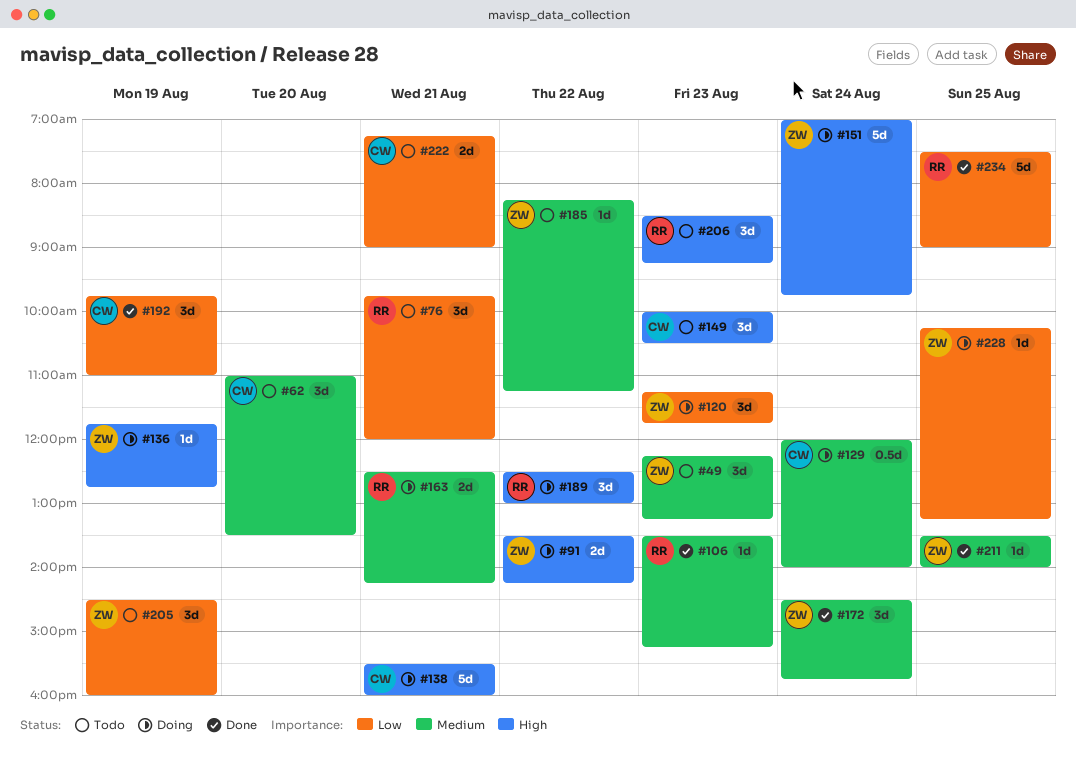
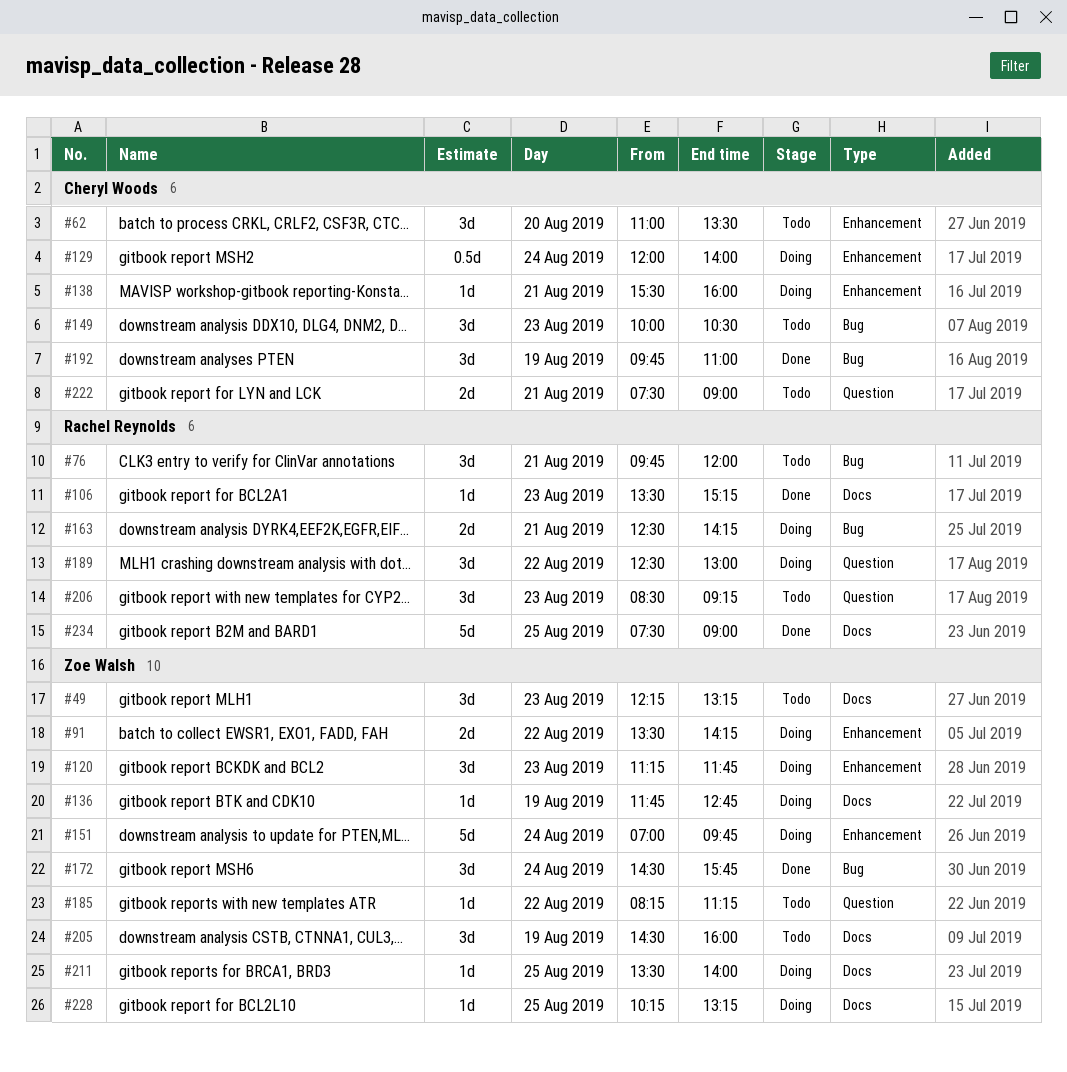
#138, estimate: 5d -> 1d
#211, status: Done -> Doing
#222, begins: 07:15 -> 07:30

